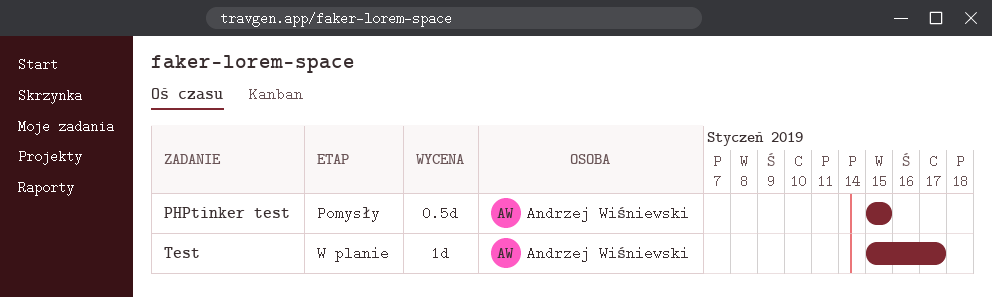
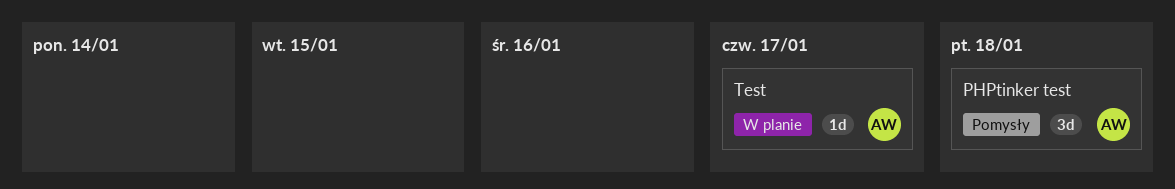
PHPtinker test, estimate: 0.5d -> 3d
PHPtinker test, due: Jan 15 -> Jan 18

